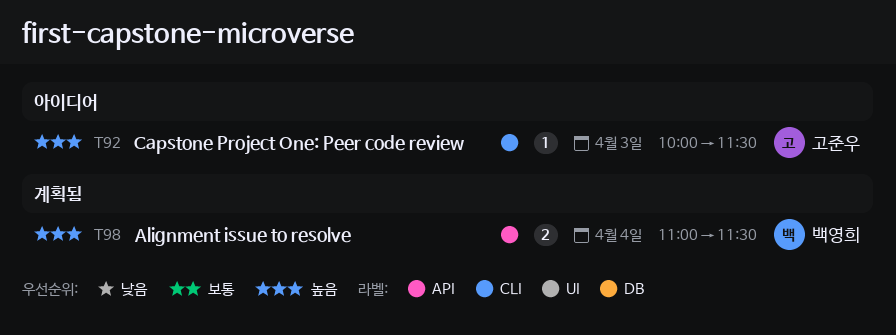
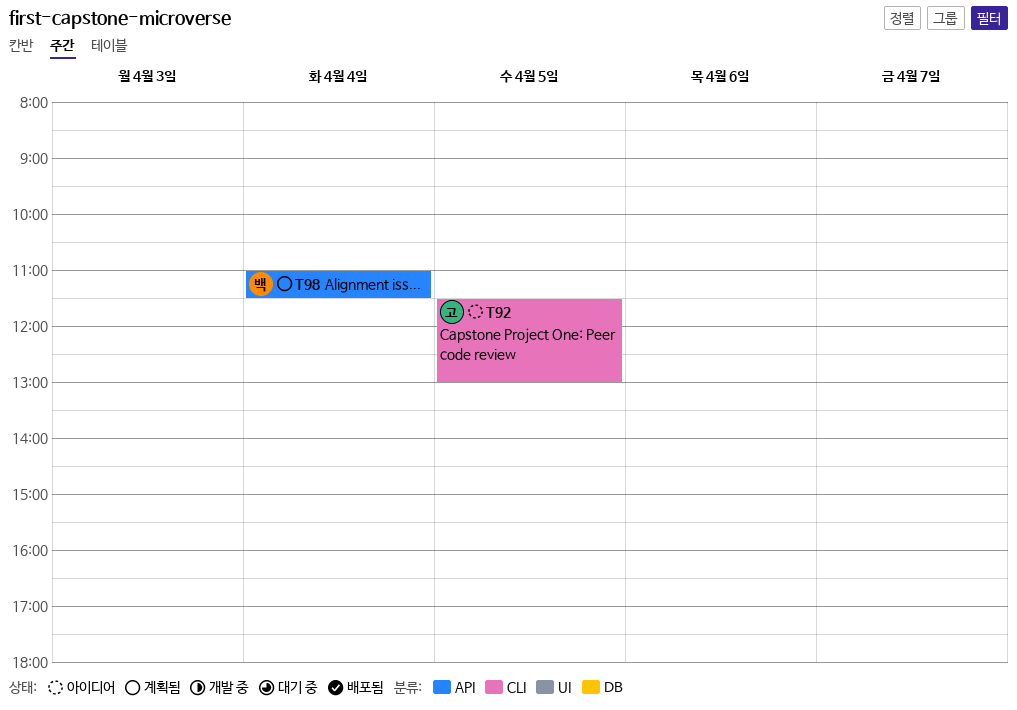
T92, day: Apr 3 -> Apr 5
T92, begins: 10:00 -> 11:30
T92, ends: 11:30 -> 13:00

